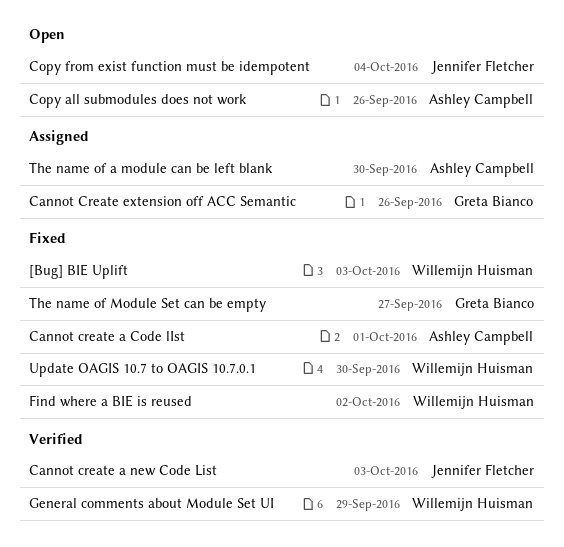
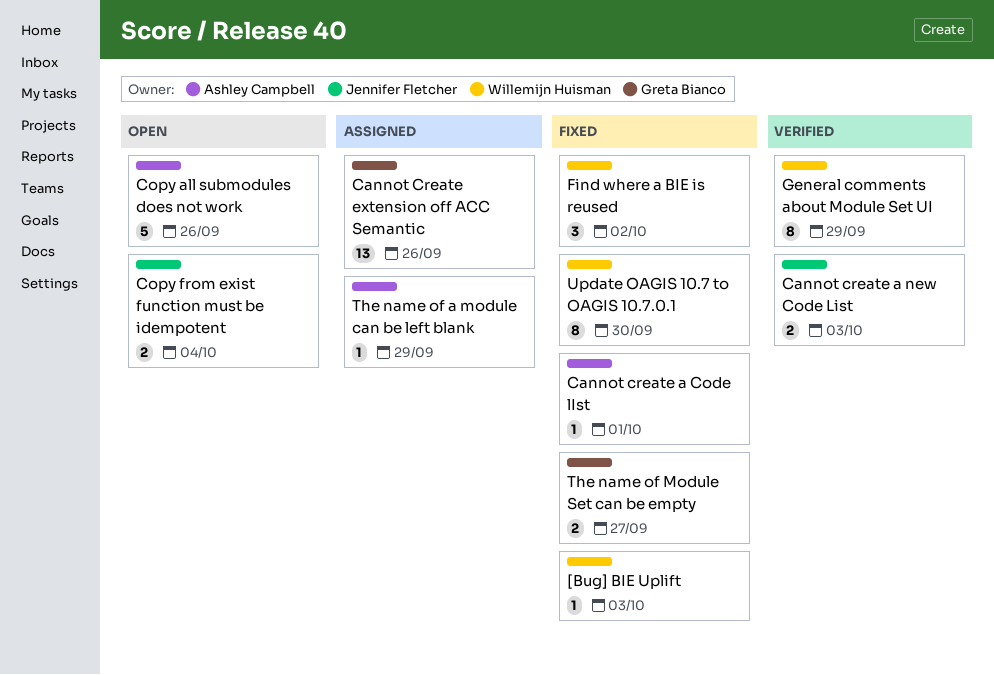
The name of a module can be left blank, due: Sep 30 -> Sep 29

